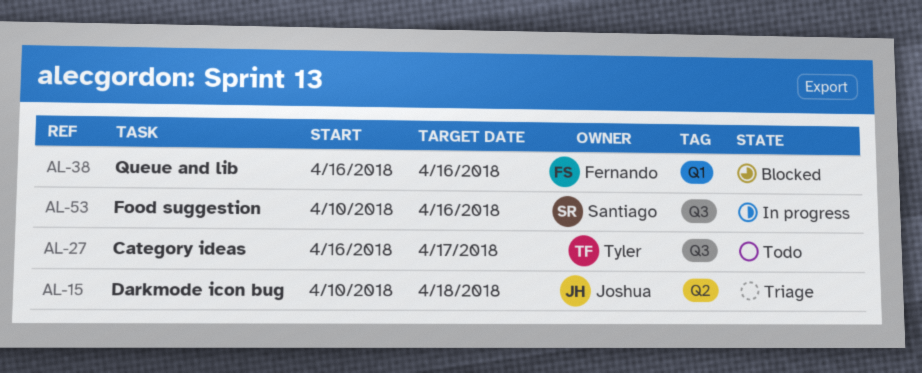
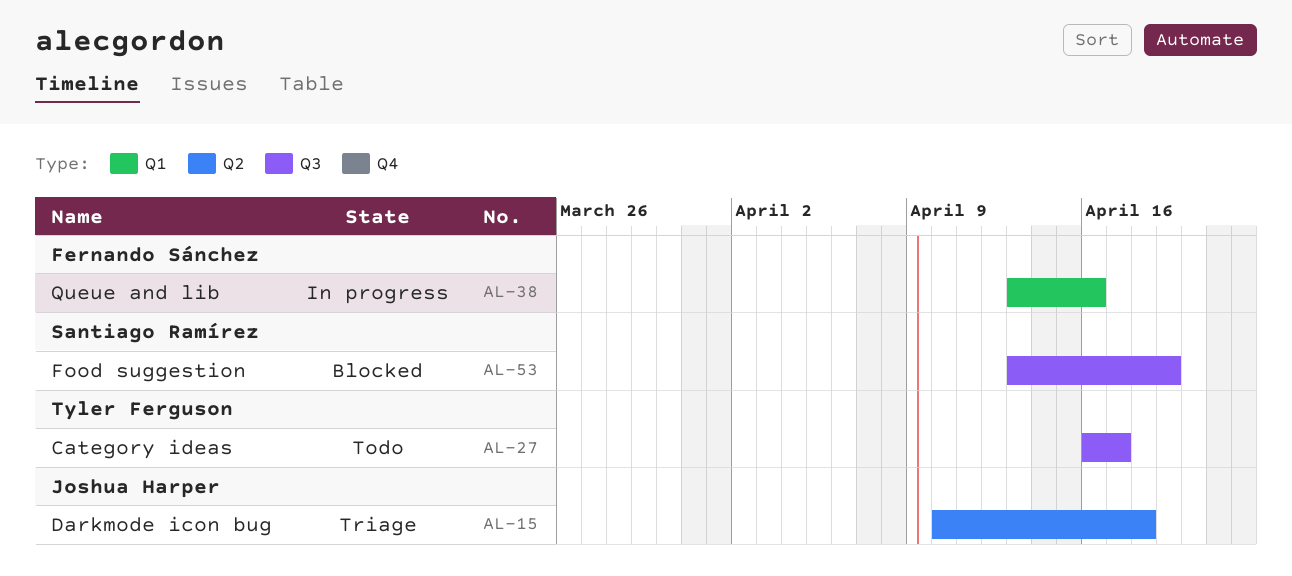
AL-38, status: Blocked -> In progress
AL-38, start: Apr 16 -> Apr 13
AL-53, status: In progress -> Blocked
AL-53, start: Apr 10 -> Apr 13
AL-53, due: Apr 16 -> Apr 19

